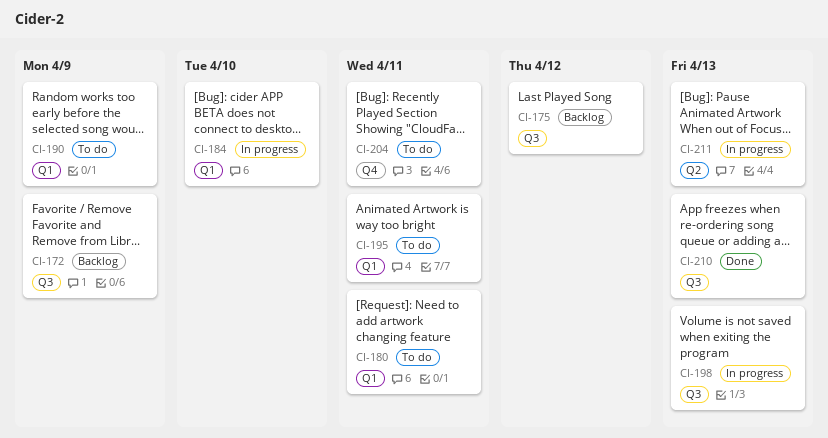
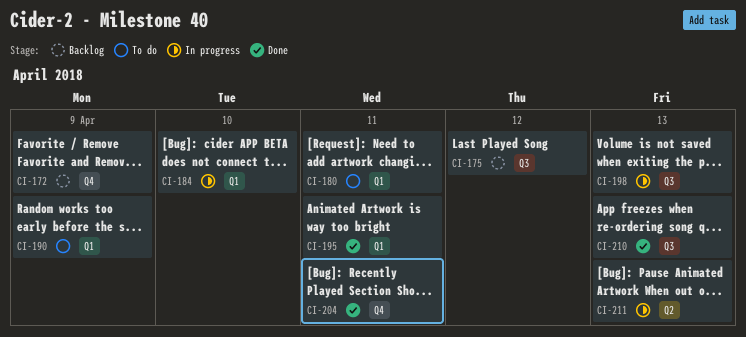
CI-172, label: Q3 -> Q4
CI-195, status: To do -> Done
CI-204, status: To do -> Done

